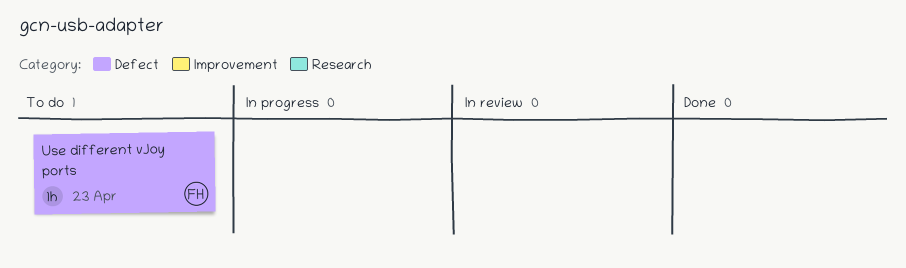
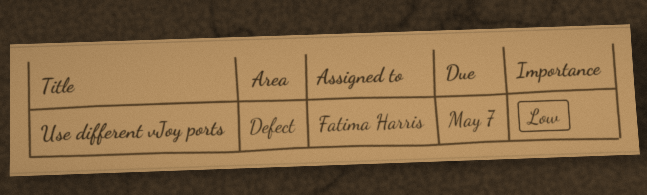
Use different vJoy ports, due: Apr 23 -> May 7

